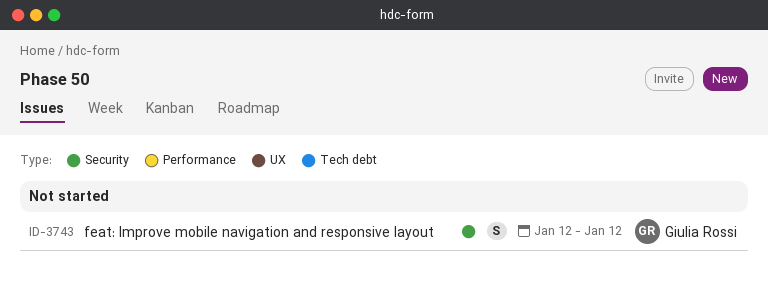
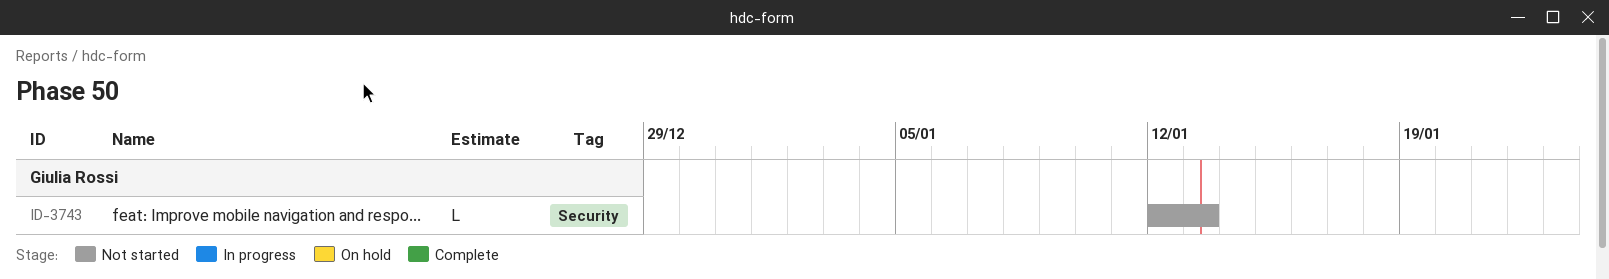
ID-3743, estimate: S -> L
ID-3743, due: Jan 12 -> Jan 13

